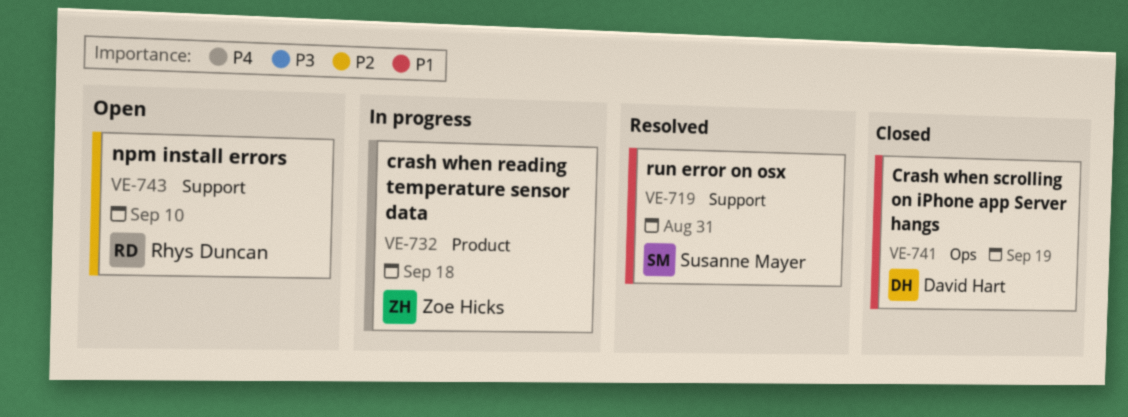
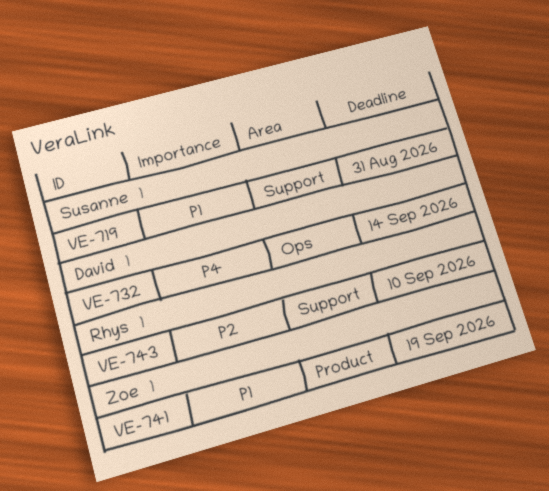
VE-732, owner: Zoe Hicks -> David Hart
VE-732, label: Product -> Ops
VE-732, due: Sep 18 -> Sep 14
VE-741, owner: David Hart -> Zoe Hicks
VE-741, label: Ops -> Product

